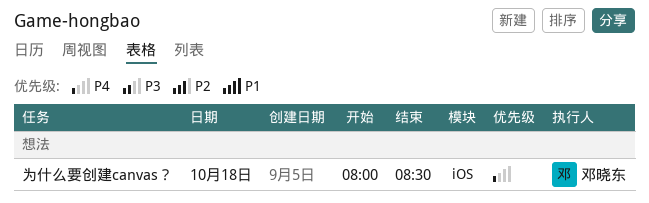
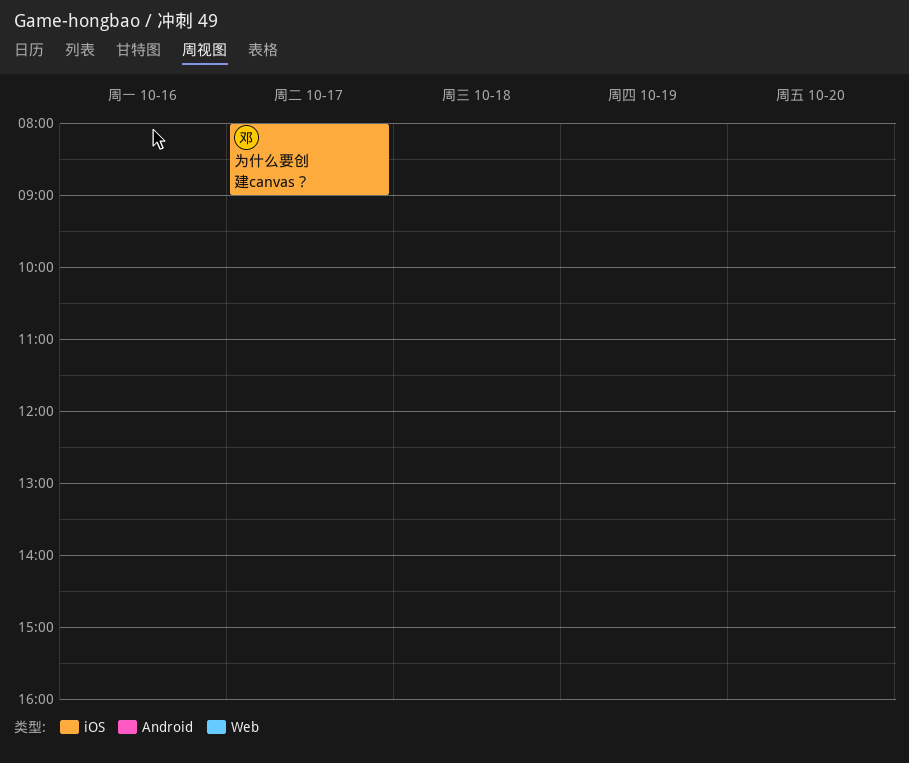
为什么要创建canvas？, day: Oct 18 -> Oct 17
为什么要创建canvas？, ends: 08:30 -> 09:00

